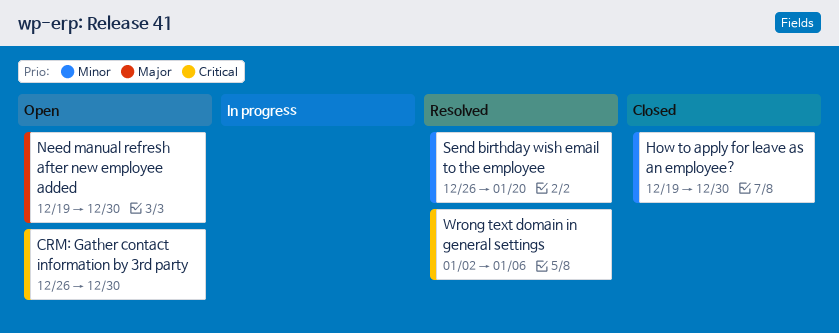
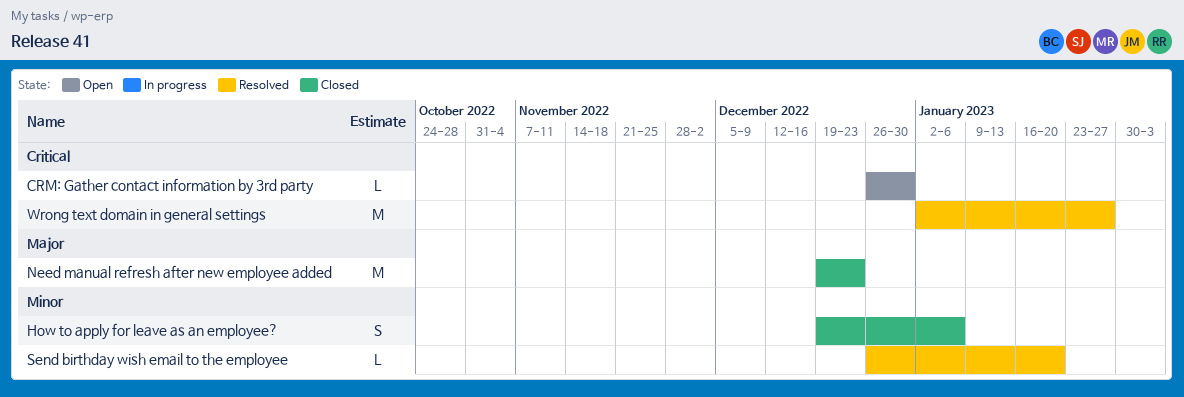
How to apply for leave as an employee?, due: Dec 30 -> Jan 6
Need manual refresh after new employee added, status: Open -> Closed
Need manual refresh after new employee added, due: Dec 30 -> Dec 23
Wrong text domain in general settings, due: Jan 6 -> Jan 27

